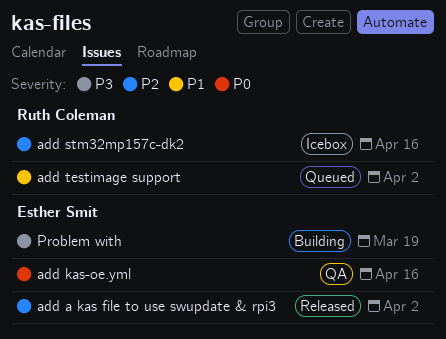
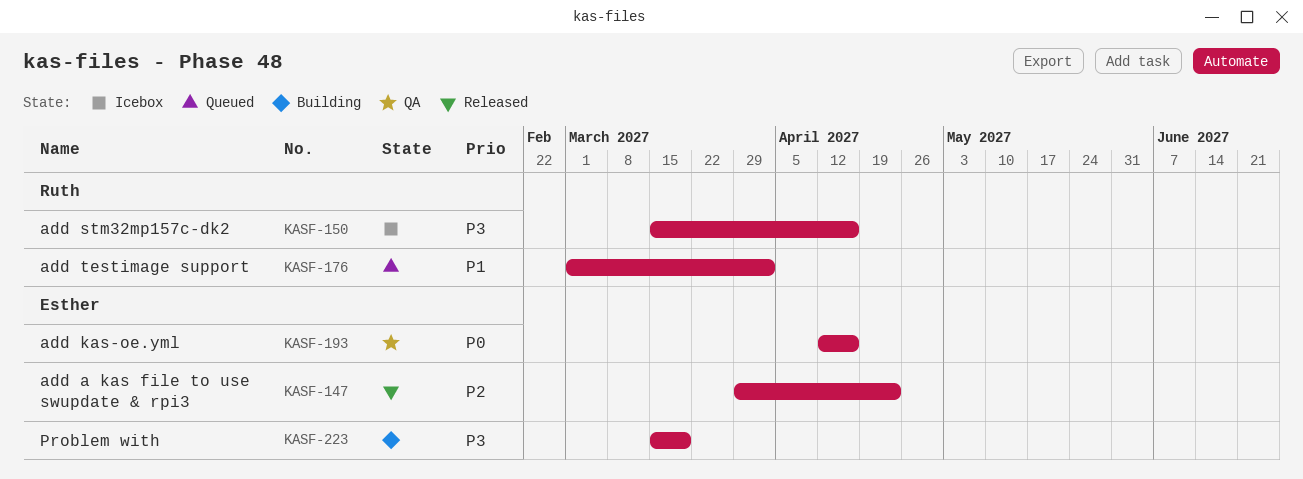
add a kas file to use swupdate & rpi3, due: Apr 2 -> Apr 23
add stm32mp157c-dk2, priority: P2 -> P3

